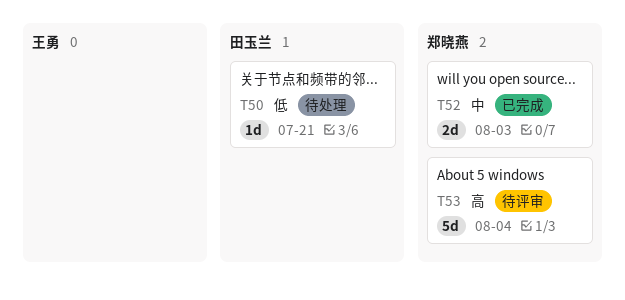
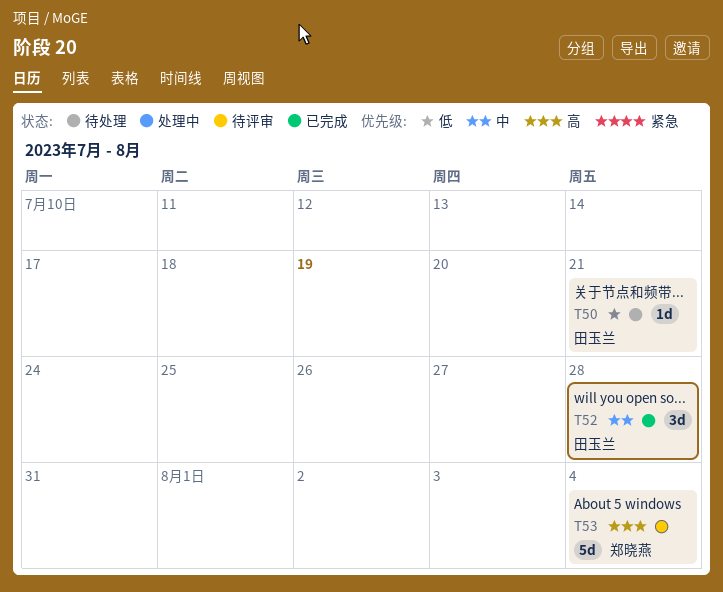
T52, owner: 郑晓燕 -> 田玉兰
T52, estimate: 2d -> 3d
T52, due: Aug 3 -> Jul 28

